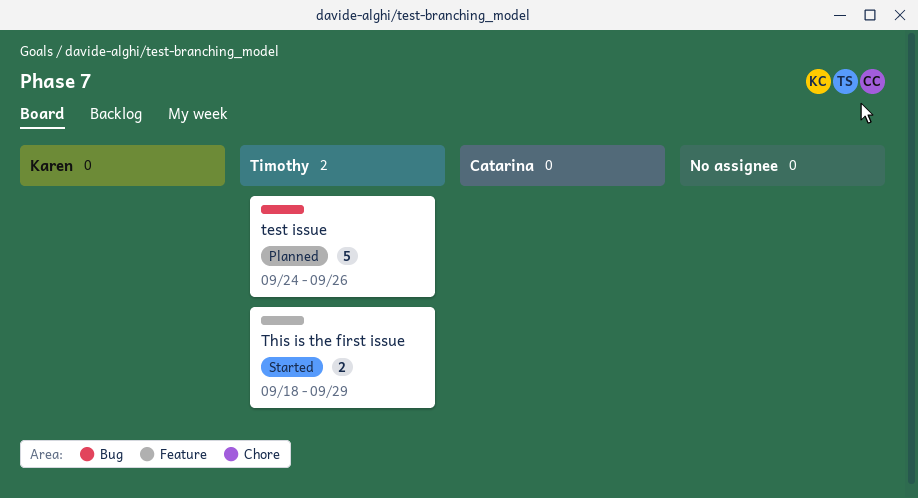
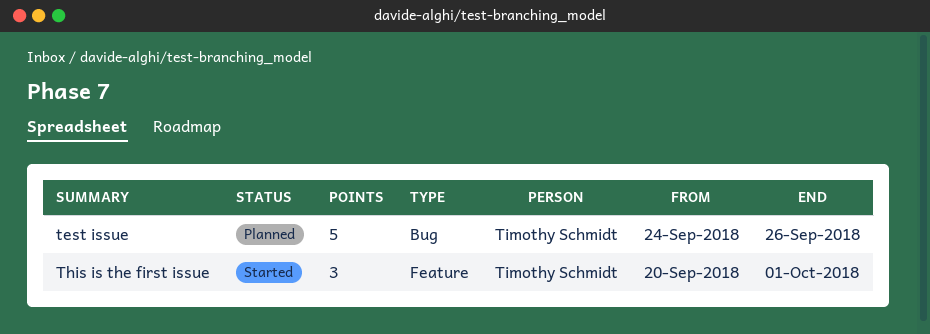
This is the first issue, estimate: 2 -> 3
This is the first issue, start: Sep 18 -> Sep 20
This is the first issue, due: Sep 29 -> Oct 1

